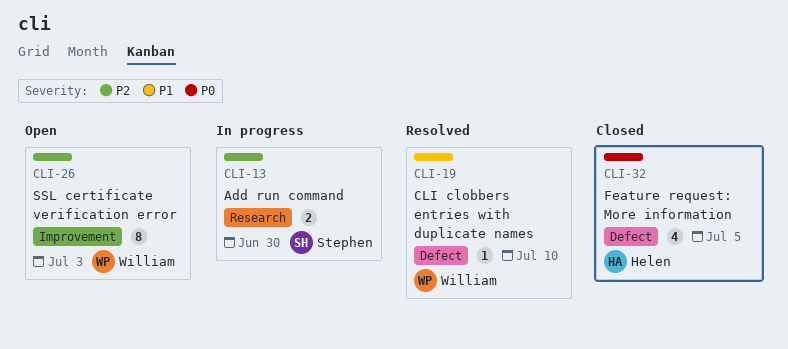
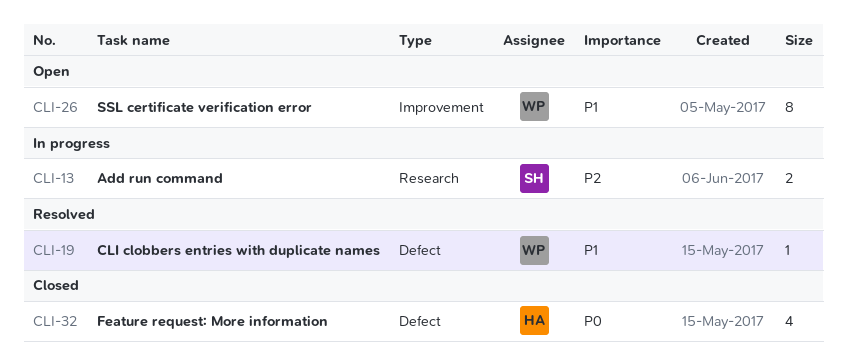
CLI-26, priority: P2 -> P1

